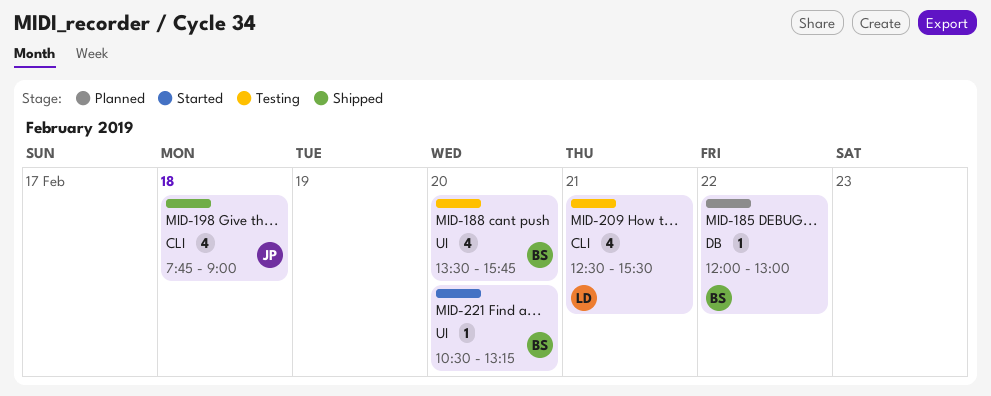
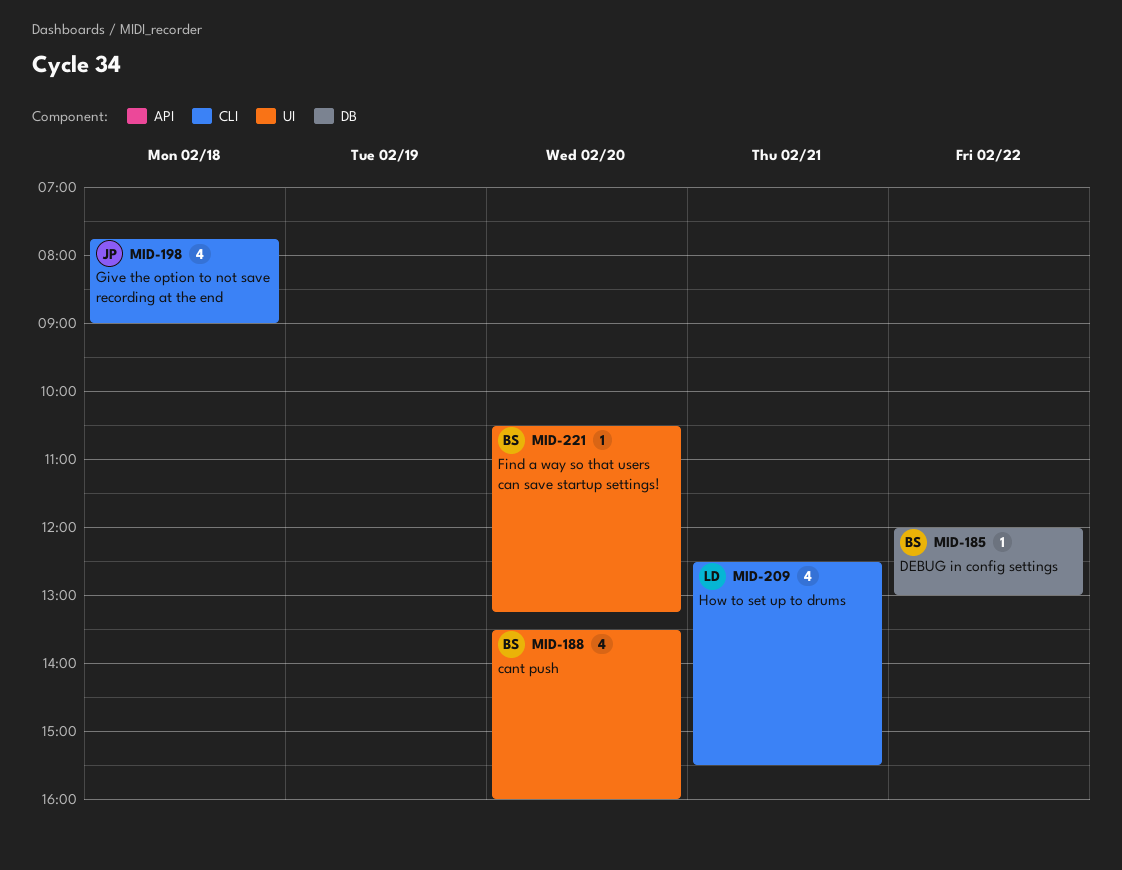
MID-188, ends: 15:45 -> 16:00

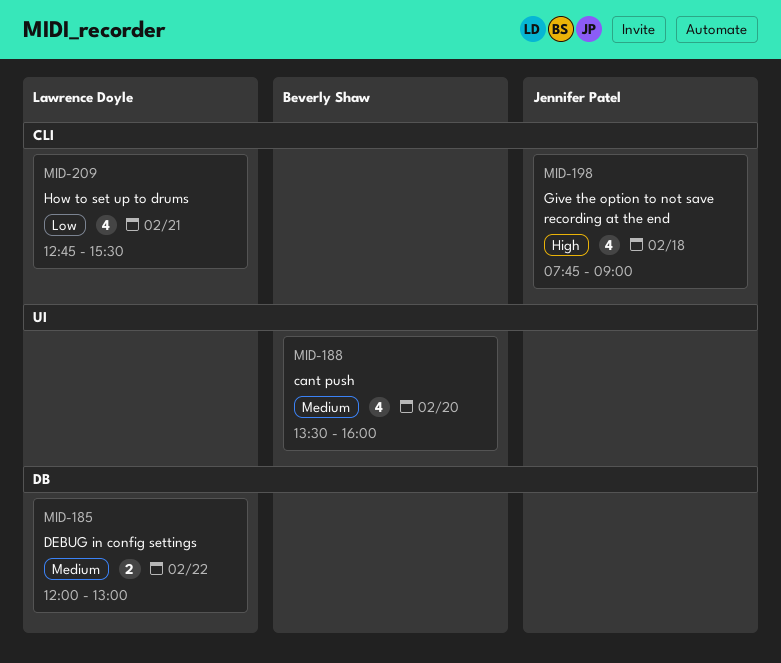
MID-185, owner: Beverly Shaw -> Lawrence Doyle
MID-185, estimate: 1 -> 2
MID-209, begins: 12:30 -> 12:45
MID-221: present -> none

